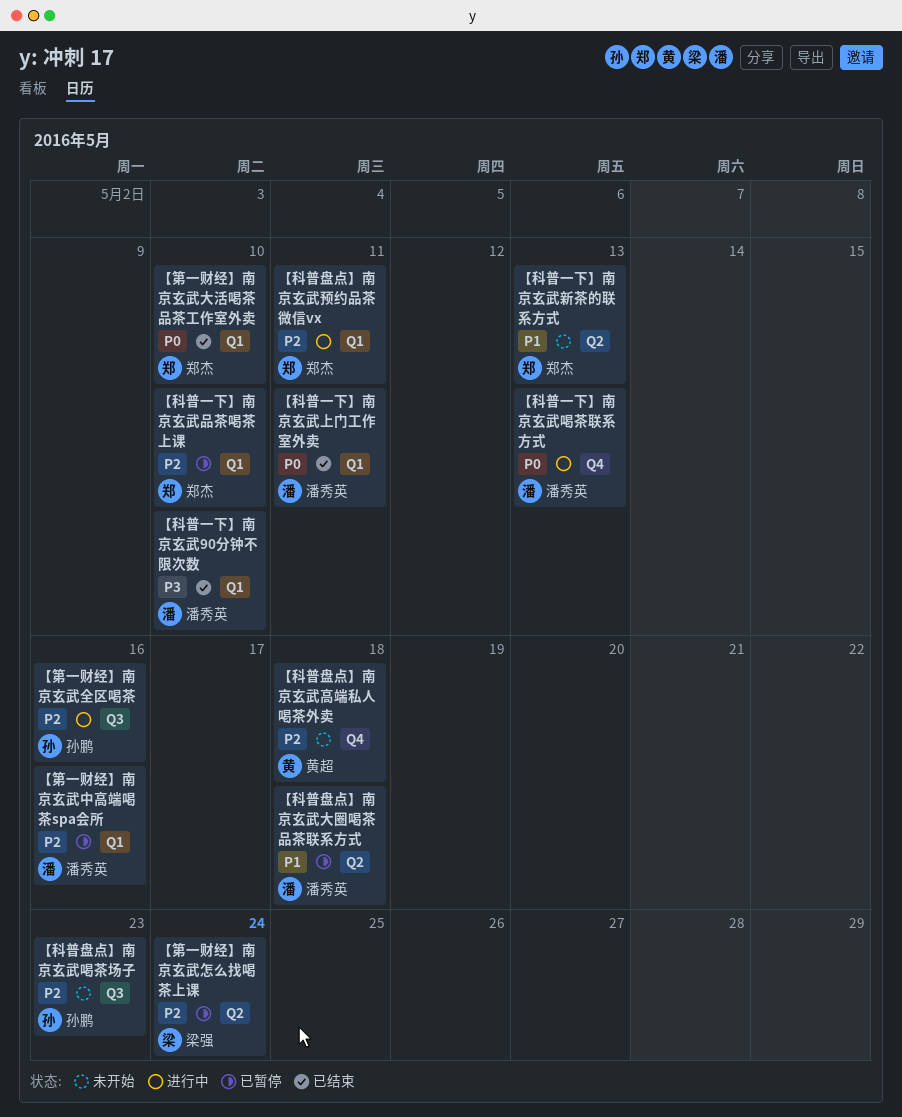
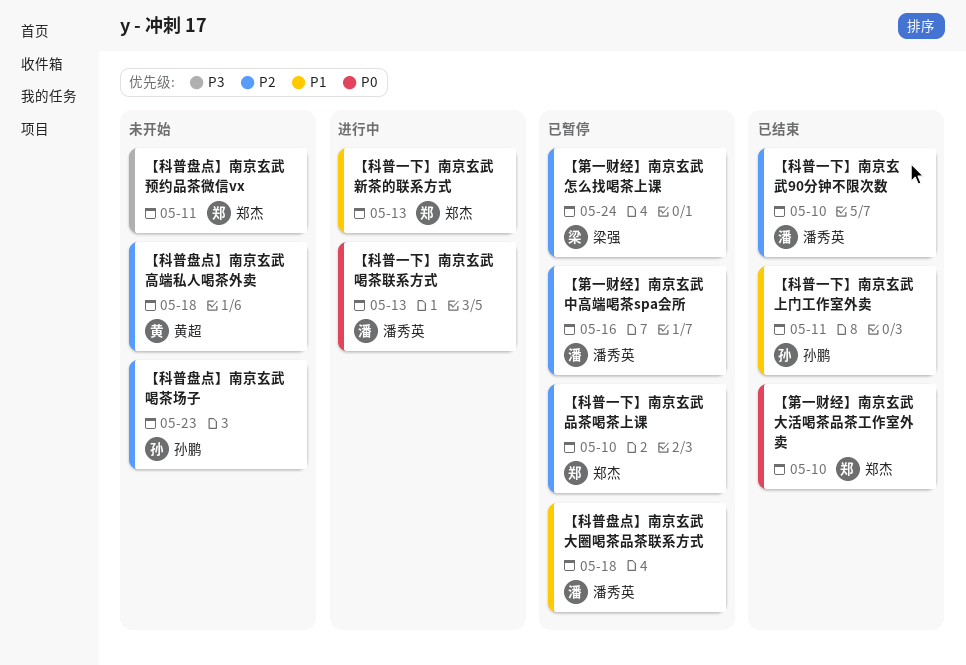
【科普一下】南京玄武90分钟不限次数, priority: P3 -> P2
【科普一下】南京玄武上门工作室外卖, owner: 潘秀英 -> 孙鹏
【科普一下】南京玄武上门工作室外卖, priority: P0 -> P1
【科普一下】南京玄武新茶的联系方式, status: 未开始 -> 进行中
【科普盘点】南京玄武预约品茶微信vx, status: 进行中 -> 未开始
【科普盘点】南京玄武预约品茶微信vx, priority: P2 -> P3
【第一财经】南京玄武全区喝茶: present -> none

